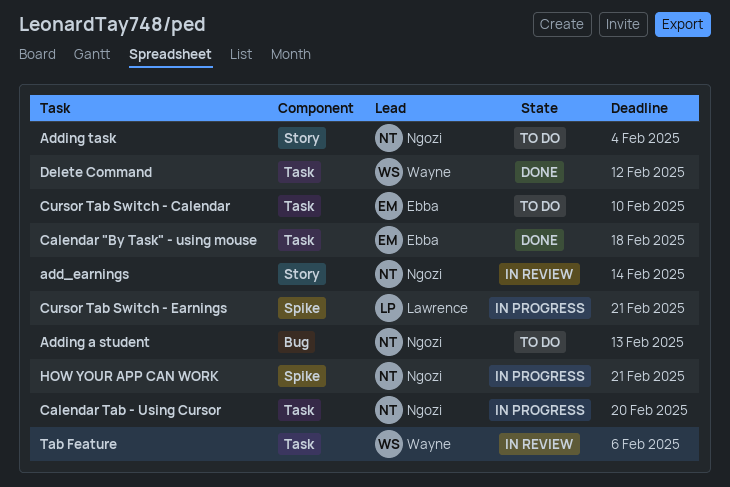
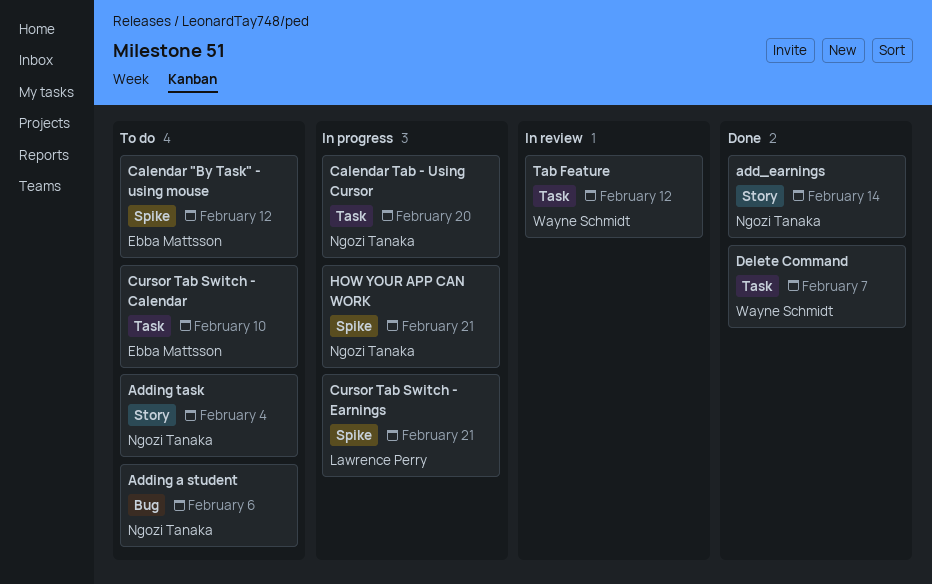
add_earnings, status: In review -> Done
Adding a student, due: Feb 13 -> Feb 6
Calendar "By Task" - using mouse, status: Done -> To do
Calendar "By Task" - using mouse, label: Task -> Spike
Calendar "By Task" - using mouse, due: Feb 18 -> Feb 12
Delete Command, due: Feb 12 -> Feb 7
Tab Feature, due: Feb 6 -> Feb 12

